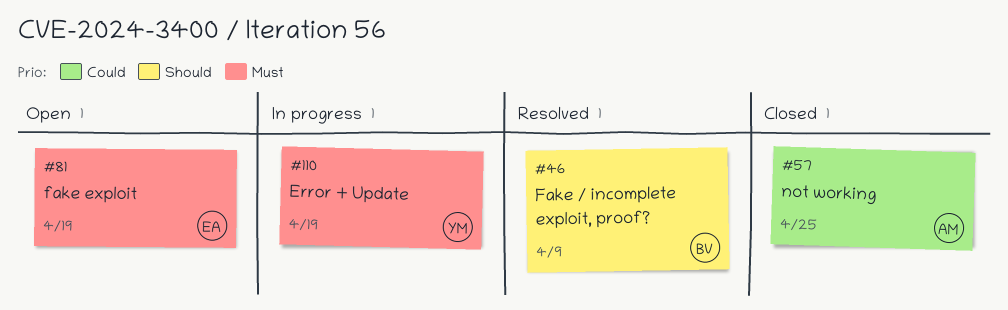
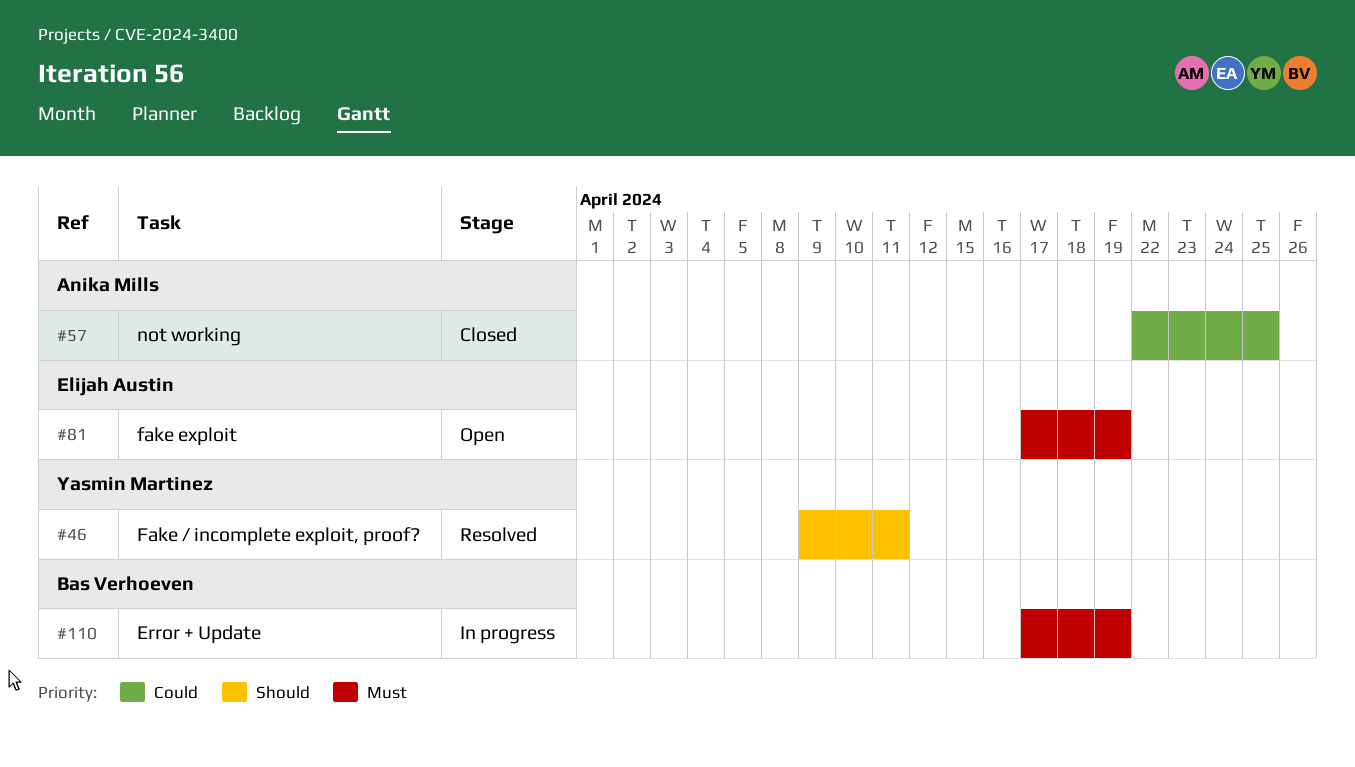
#46, owner: Bas Verhoeven -> Yasmin Martinez
#46, due: Apr 9 -> Apr 11
#110, owner: Yasmin Martinez -> Bas Verhoeven

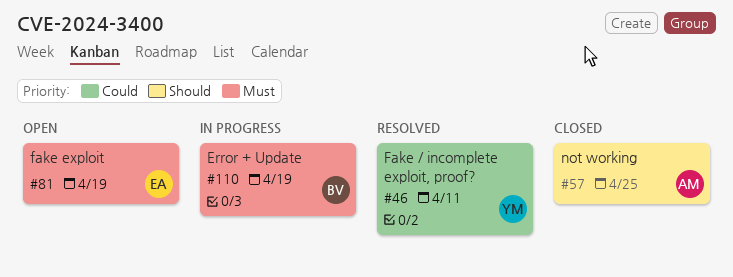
#46, priority: Should -> Could
#57, priority: Could -> Should

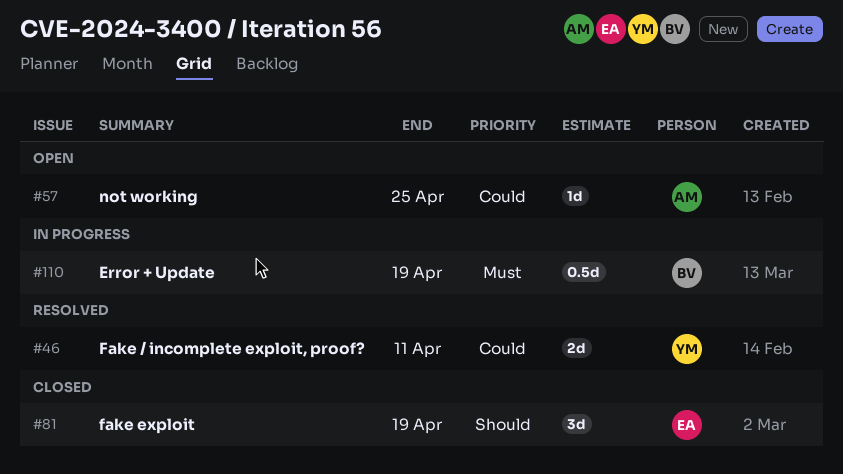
#57, status: Closed -> Open
#57, priority: Should -> Could
#81, status: Open -> Closed
#81, priority: Must -> Should

